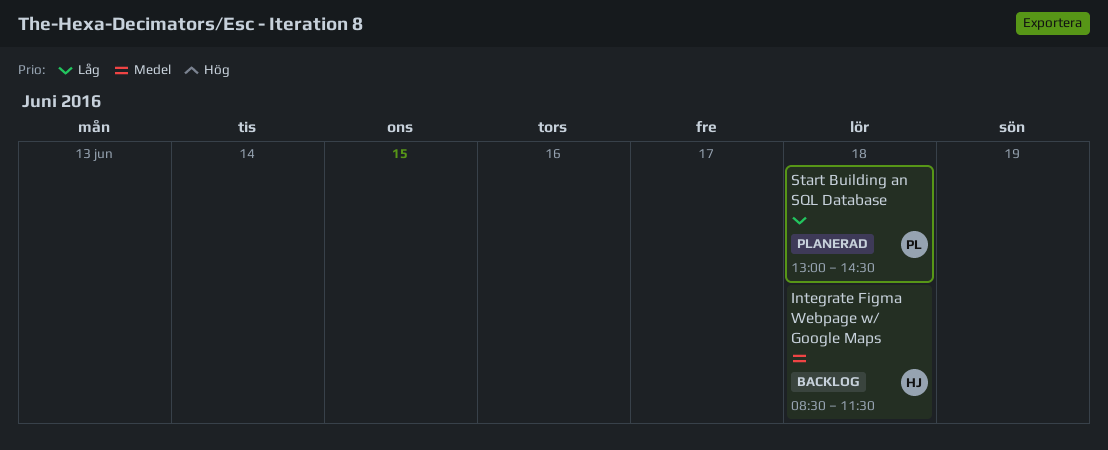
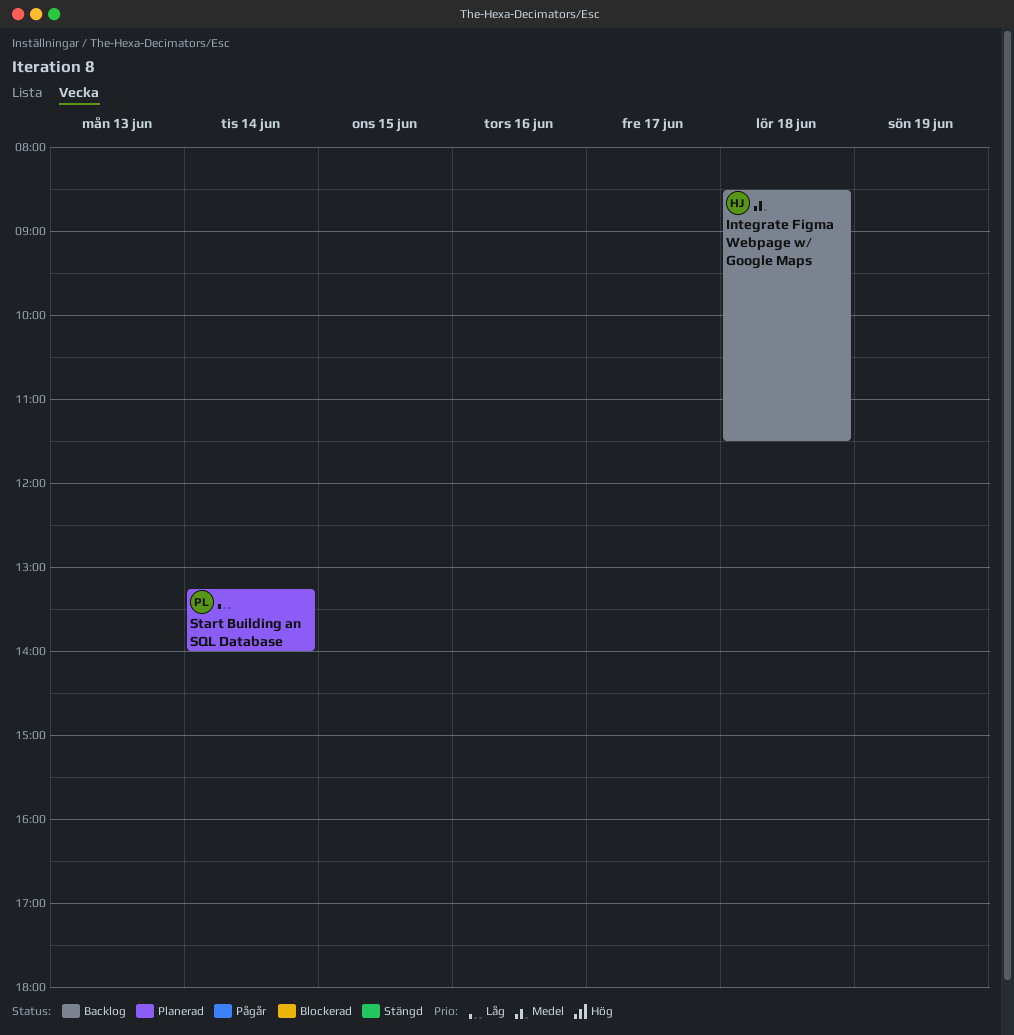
Start Building an SQL Database, day: Jun 18 -> Jun 14
Start Building an SQL Database, begins: 13:00 -> 13:15
Start Building an SQL Database, ends: 14:30 -> 14:00

